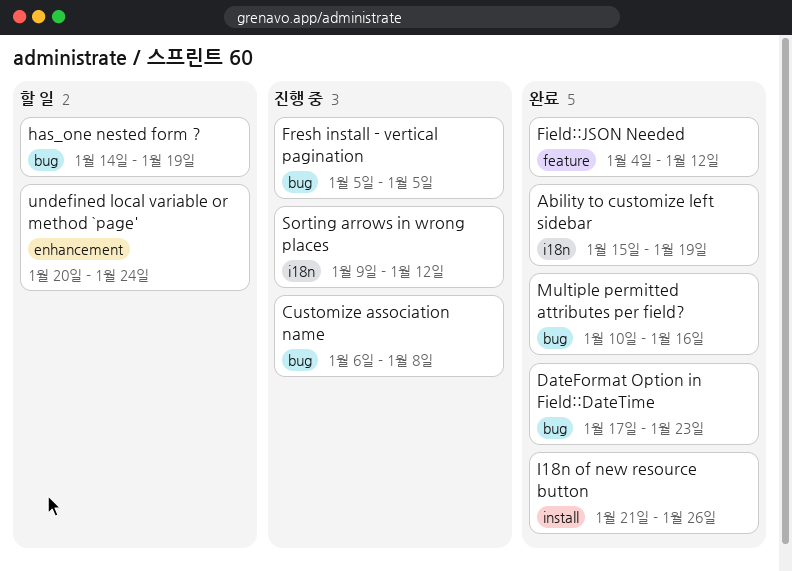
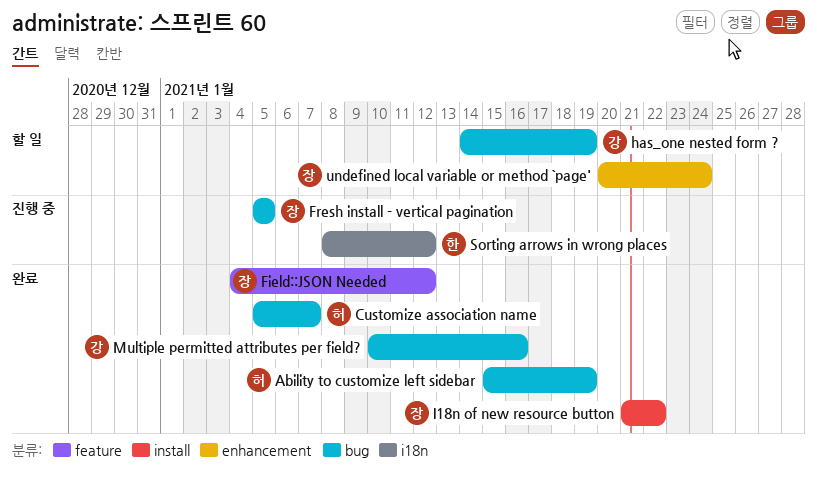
Ability to customize left sidebar, label: i18n -> bug
Customize association name, status: 진행 중 -> 완료
Customize association name, start: Jan 6 -> Jan 5
Customize association name, due: Jan 8 -> Jan 7
DateFormat Option in Field::DateTime: present -> none
I18n of new resource button, due: Jan 26 -> Jan 22
Sorting arrows in wrong places, start: Jan 9 -> Jan 8

